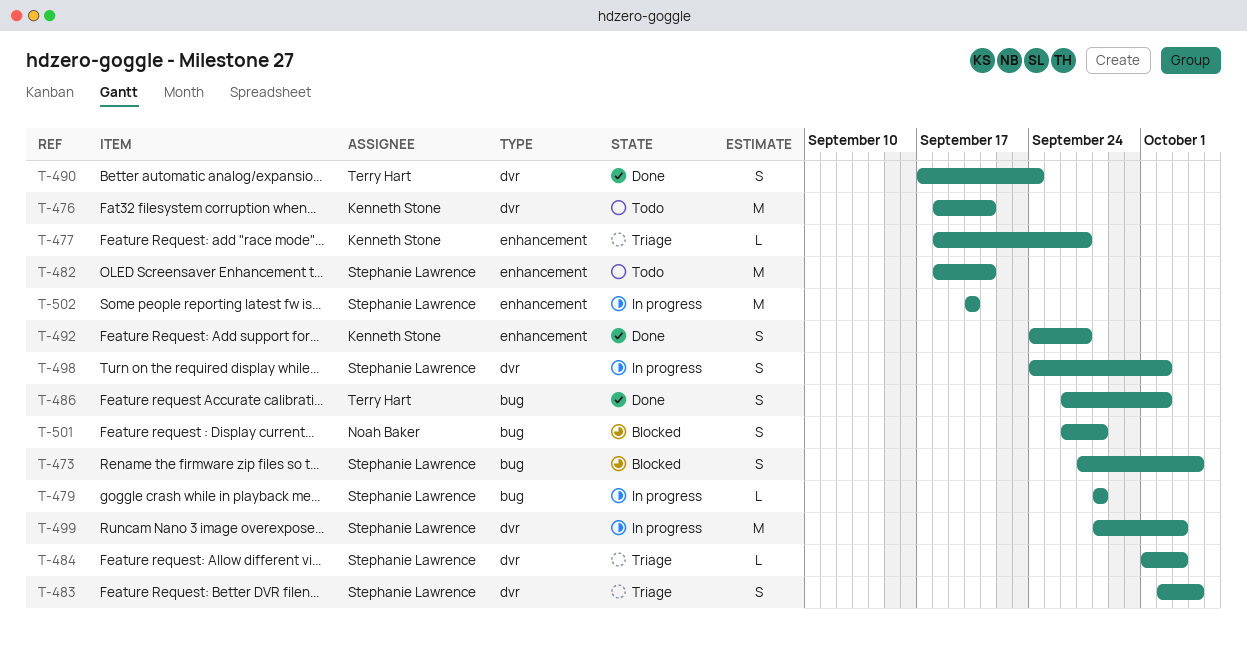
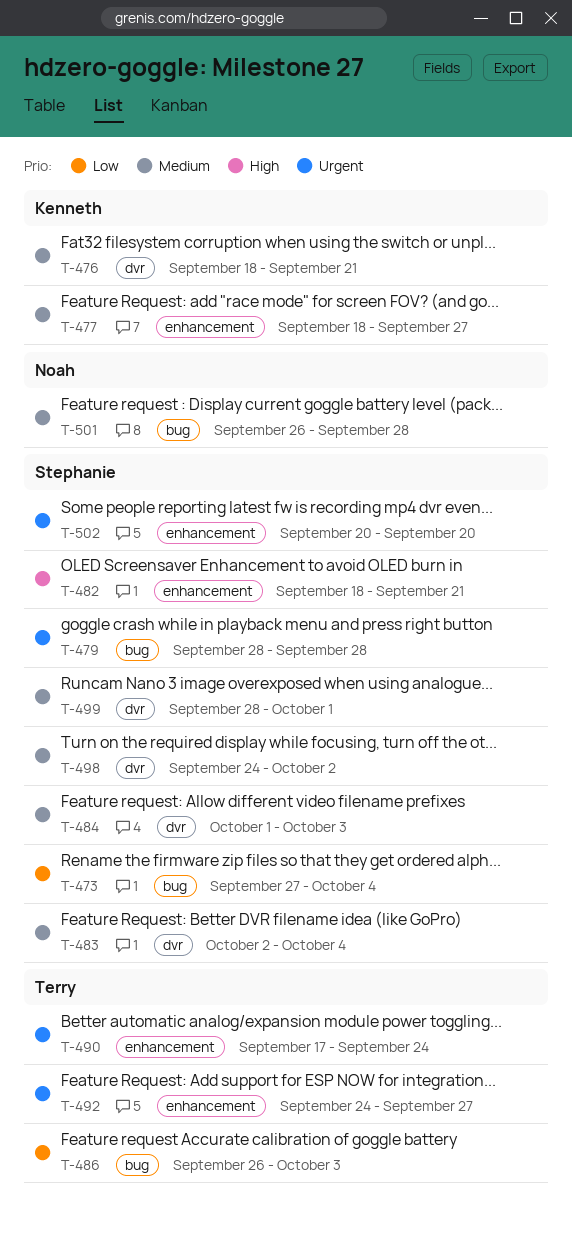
T-486, due: Oct 2 -> Oct 3
T-490, label: dvr -> enhancement
T-492, owner: Kenneth Stone -> Terry Hart
T-499, due: Oct 3 -> Oct 1

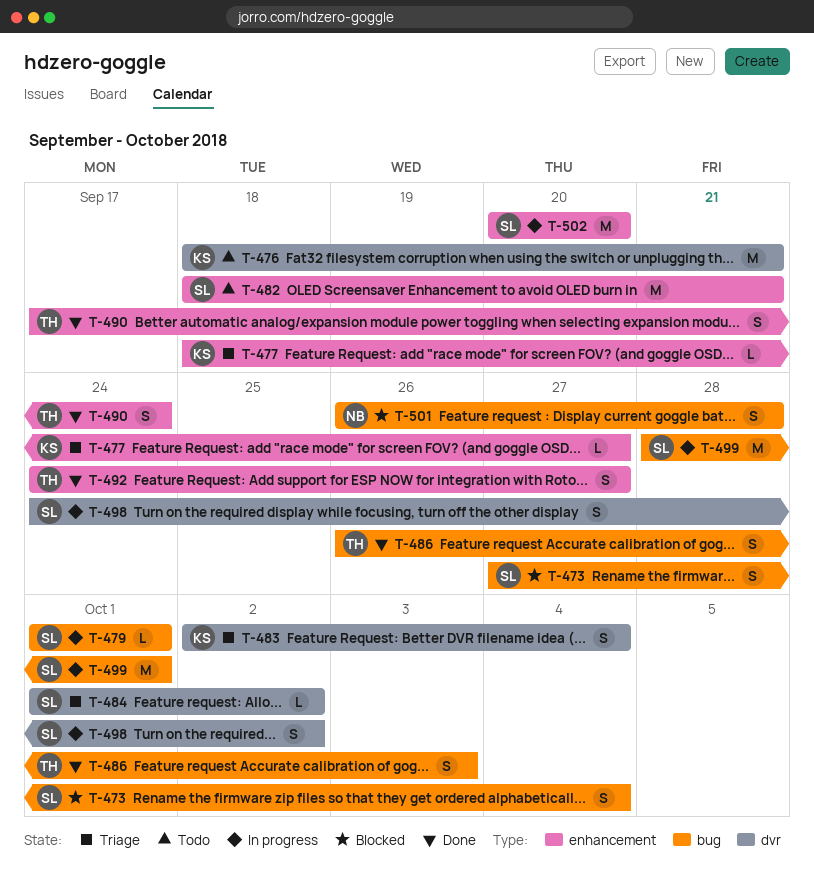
T-479, start: Sep 28 -> Oct 1
T-479, due: Sep 28 -> Oct 1
T-483, owner: Stephanie -> Kenneth
T-484, due: Oct 3 -> Oct 2
T-499, label: dvr -> bug

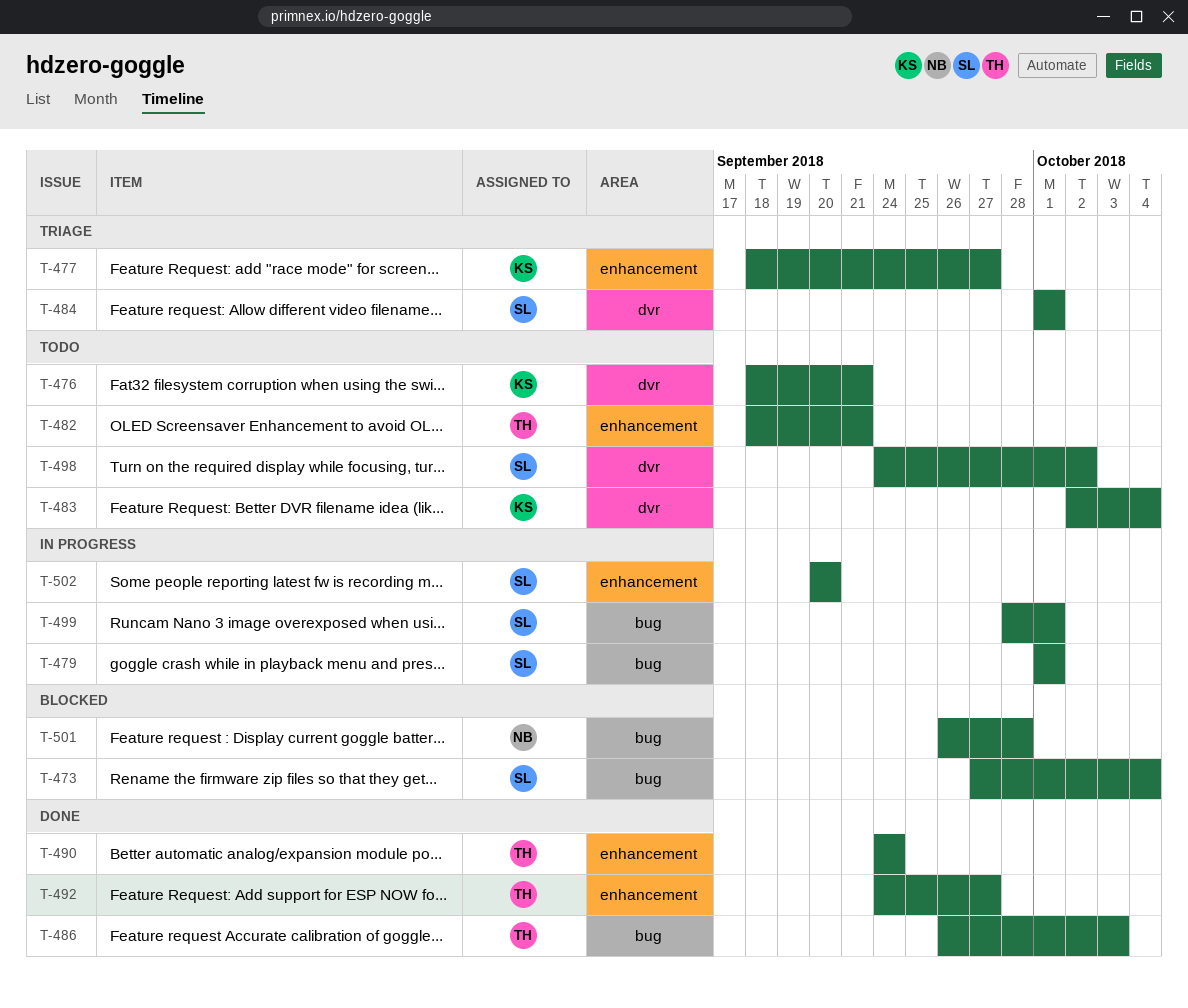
T-482, owner: SL -> TH
T-483, status: Triage -> Todo
T-484, due: Oct 2 -> Oct 1
T-490, start: Sep 17 -> Sep 24
T-498, status: In progress -> Todo

